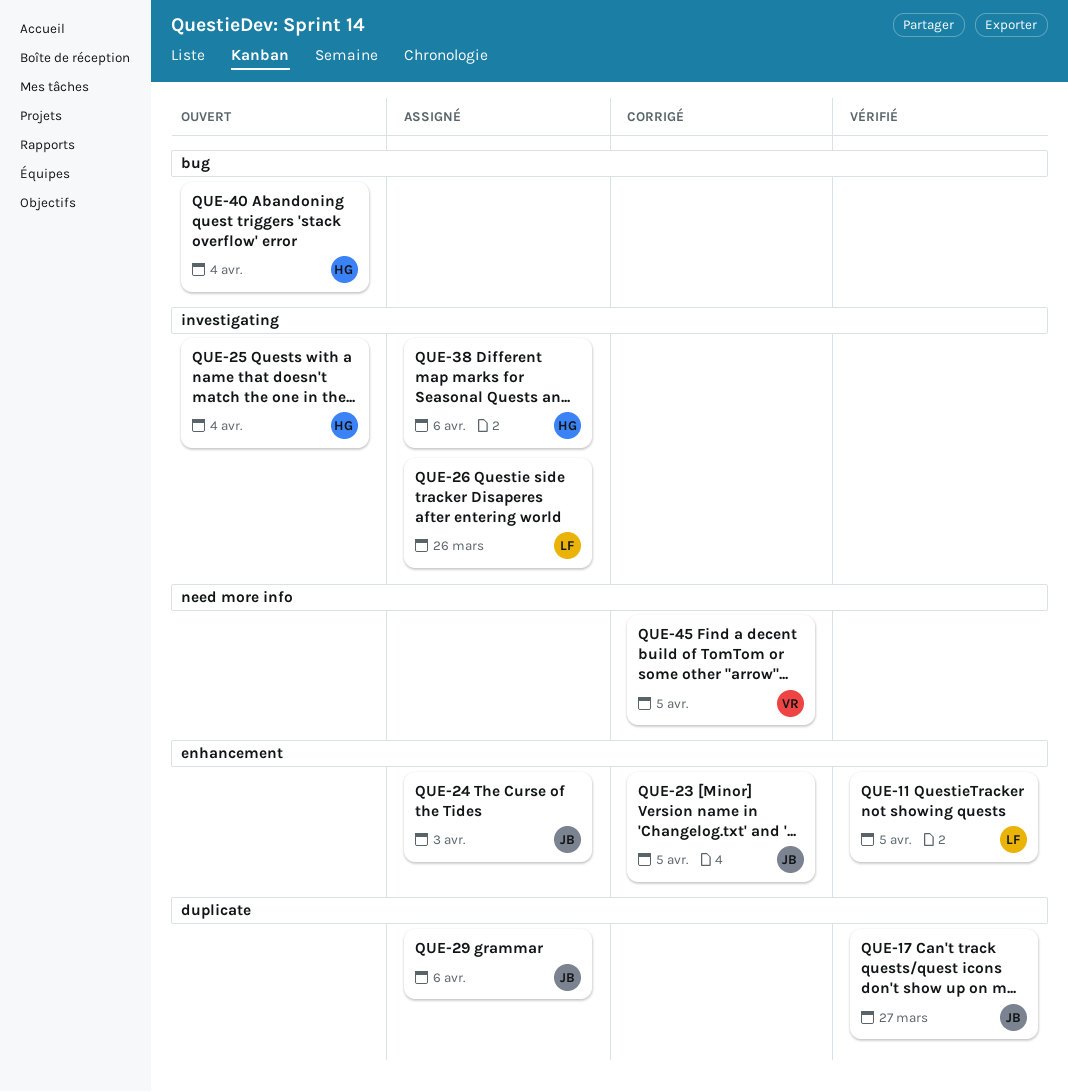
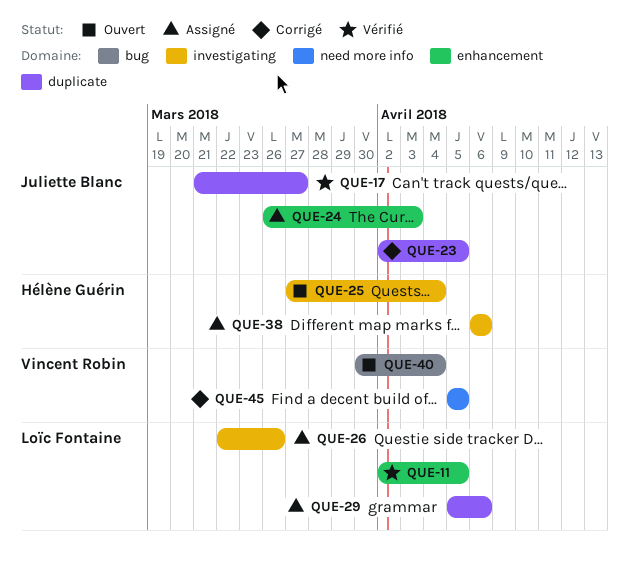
QUE-23, label: enhancement -> duplicate
QUE-29, owner: Juliette Blanc -> Loïc Fontaine
QUE-40, owner: Hélène Guérin -> Vincent Robin

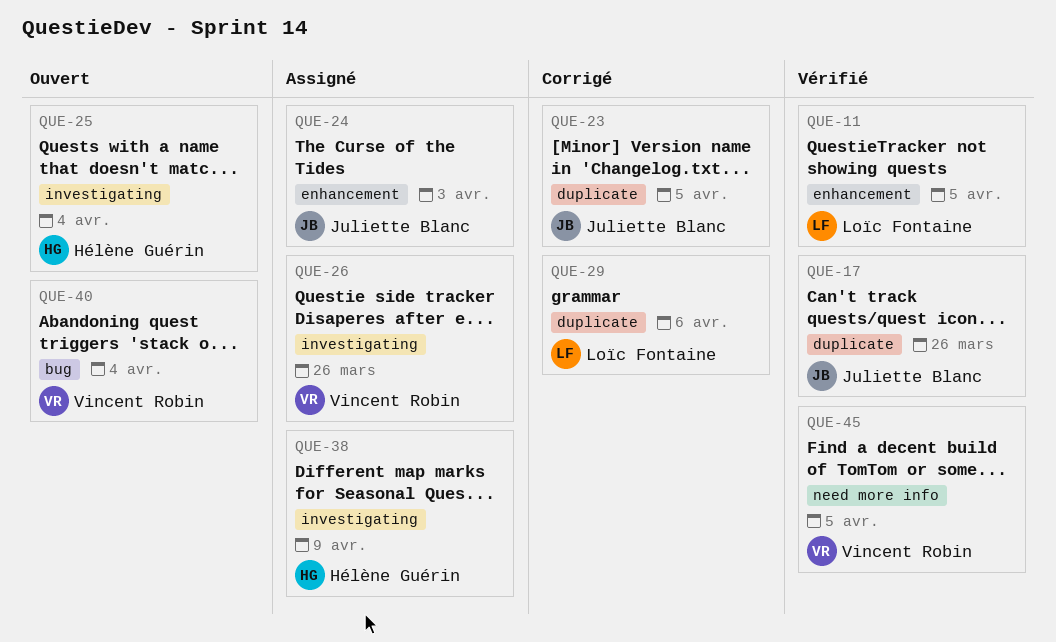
QUE-17, due: Mar 27 -> Mar 26
QUE-26, owner: Loïc Fontaine -> Vincent Robin
QUE-29, status: Assigné -> Corrigé
QUE-38, due: Apr 6 -> Apr 9
QUE-45, status: Corrigé -> Vérifié

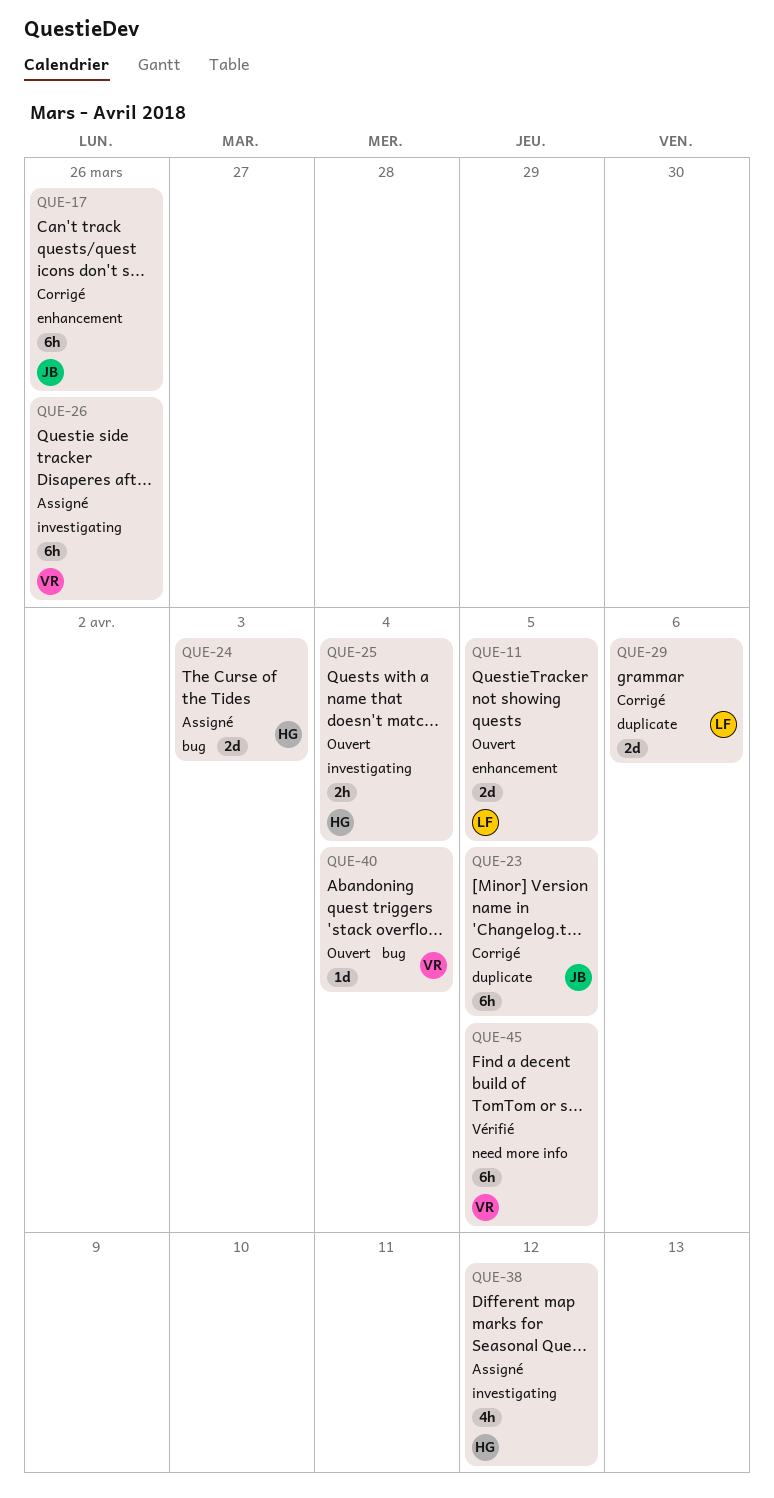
QUE-11, status: Vérifié -> Ouvert
QUE-17, status: Vérifié -> Corrigé
QUE-17, label: duplicate -> enhancement
QUE-24, owner: Juliette Blanc -> Hélène Guérin
QUE-24, label: enhancement -> bug
QUE-38, due: Apr 9 -> Apr 12

